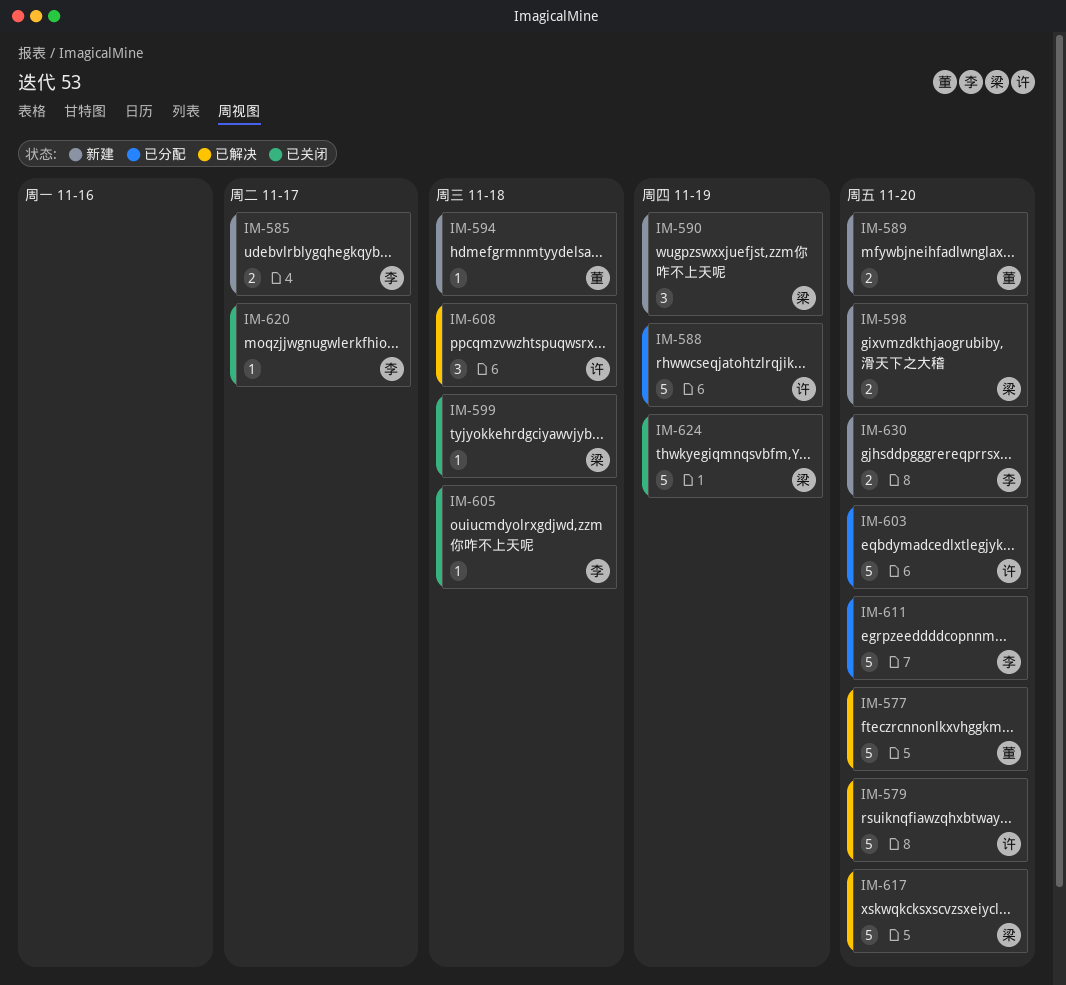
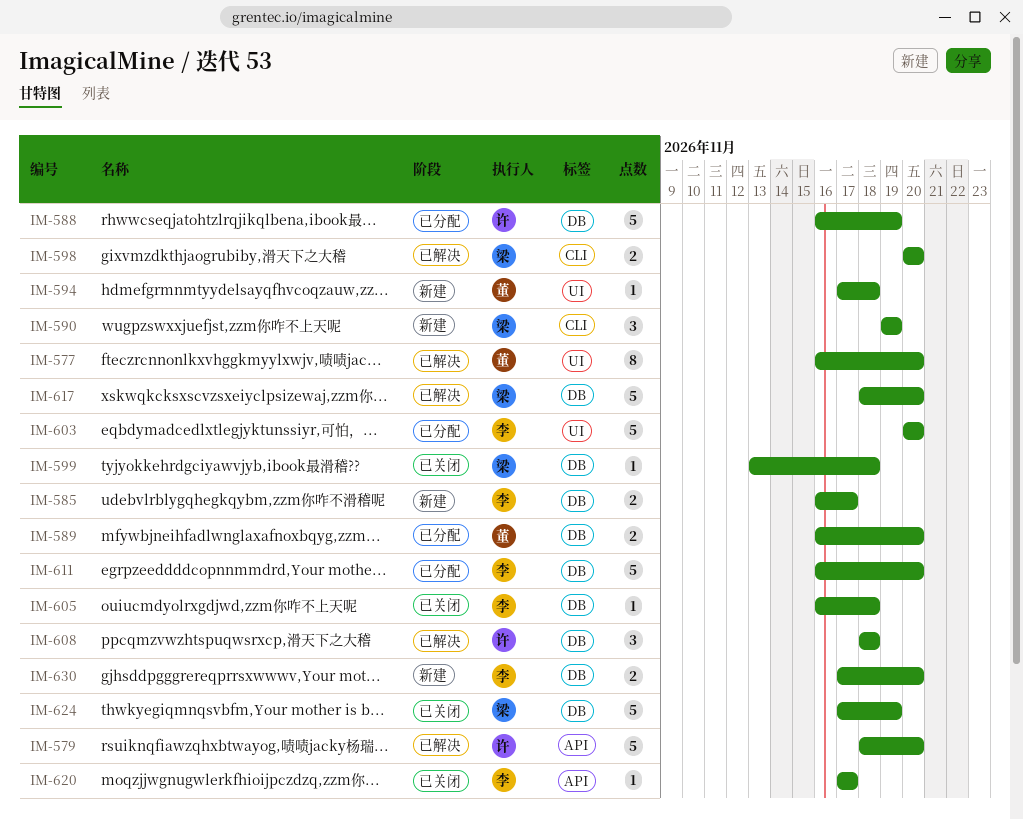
IM-577, estimate: 5 -> 8
IM-589, status: 新建 -> 已分配
IM-598, status: 新建 -> 已解决
IM-603, owner: 许 -> 李

